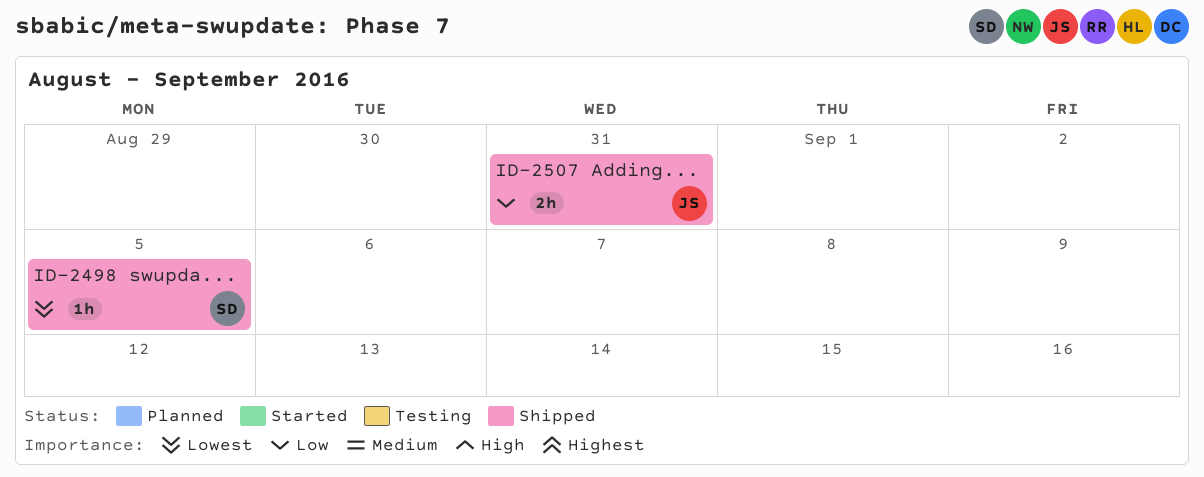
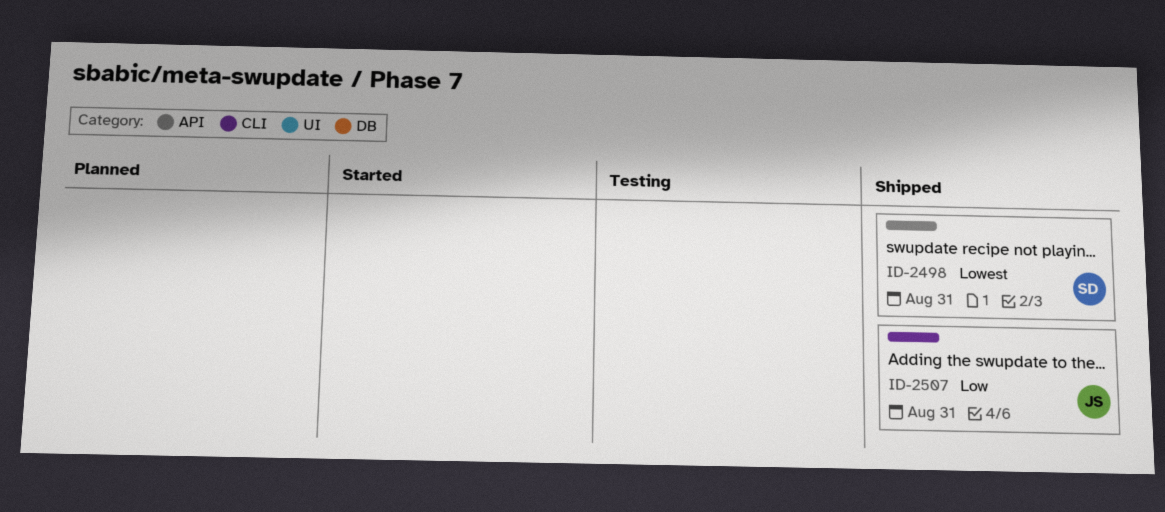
ID-2498, due: Sep 5 -> Aug 31

